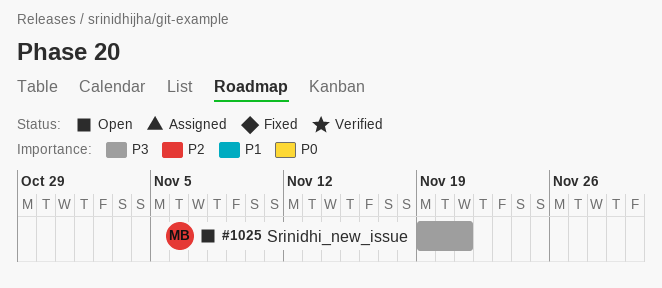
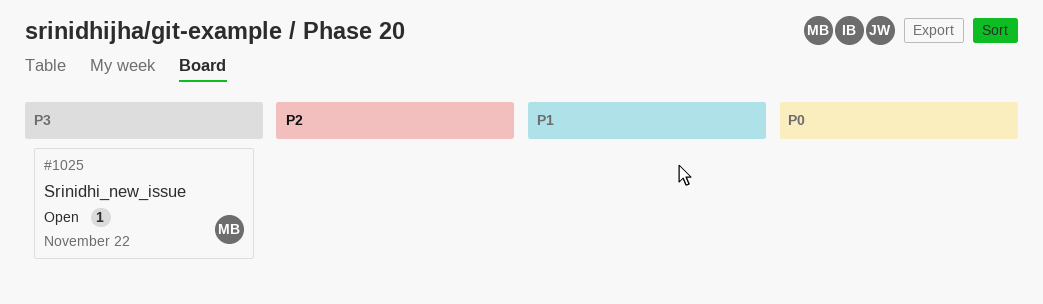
#1025, due: Nov 21 -> Nov 22

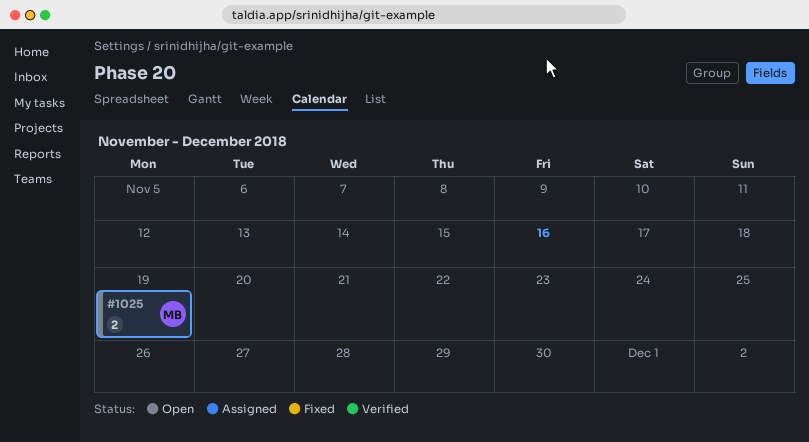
#1025, estimate: 1 -> 2
#1025, due: Nov 22 -> Nov 19

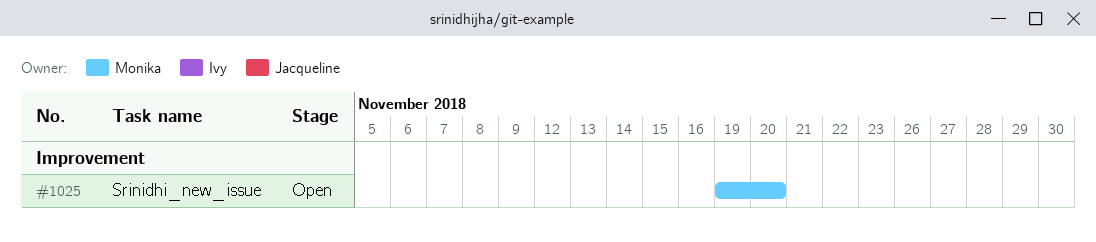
#1025, due: Nov 19 -> Nov 20

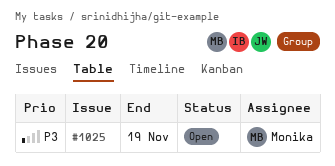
#1025, due: Nov 20 -> Nov 19

